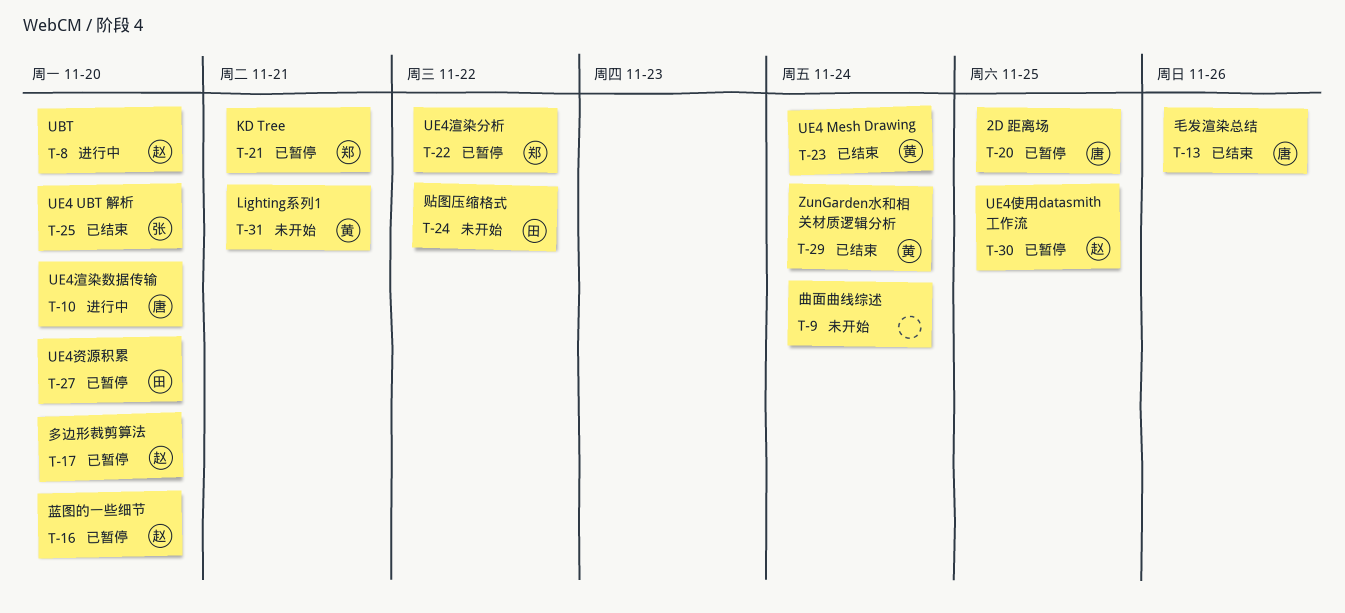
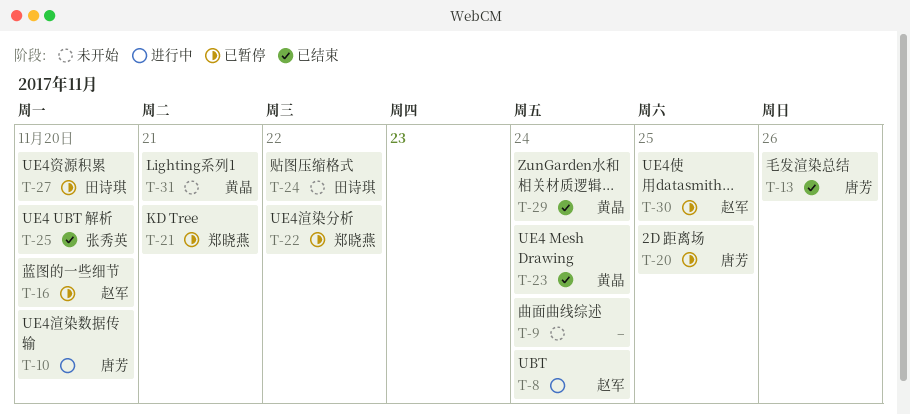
T-8, due: Nov 20 -> Nov 24
T-17: present -> none

